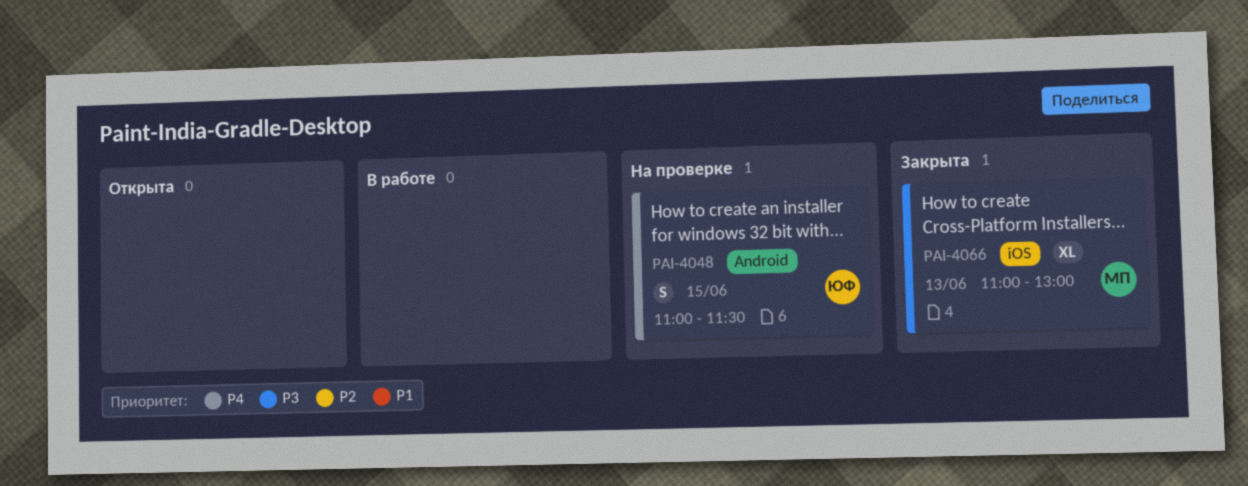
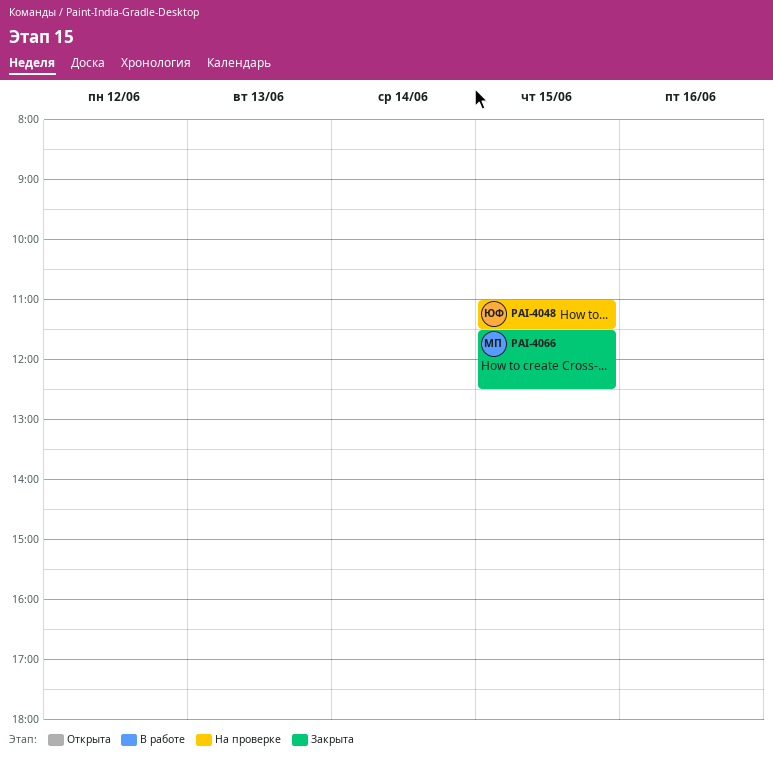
PAI-4066, day: Jun 13 -> Jun 15
PAI-4066, begins: 11:00 -> 11:30
PAI-4066, ends: 13:00 -> 12:30

